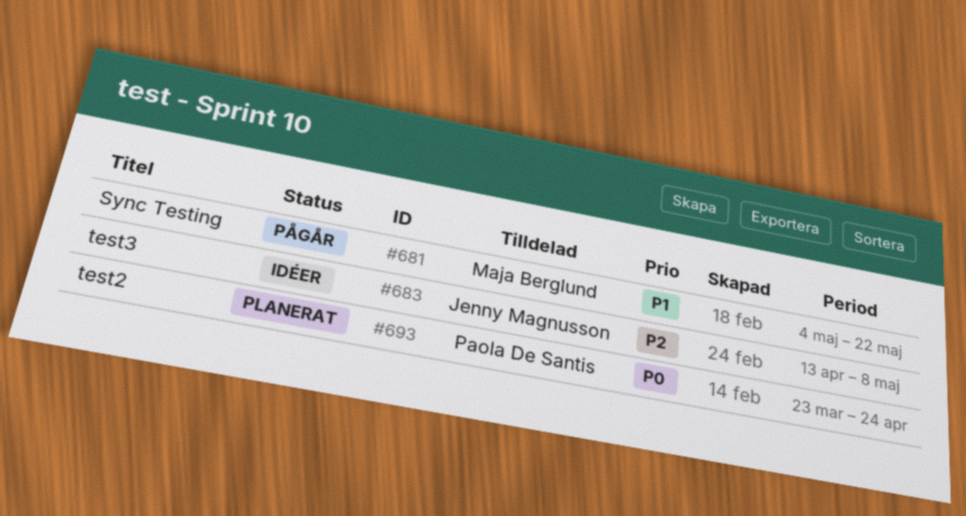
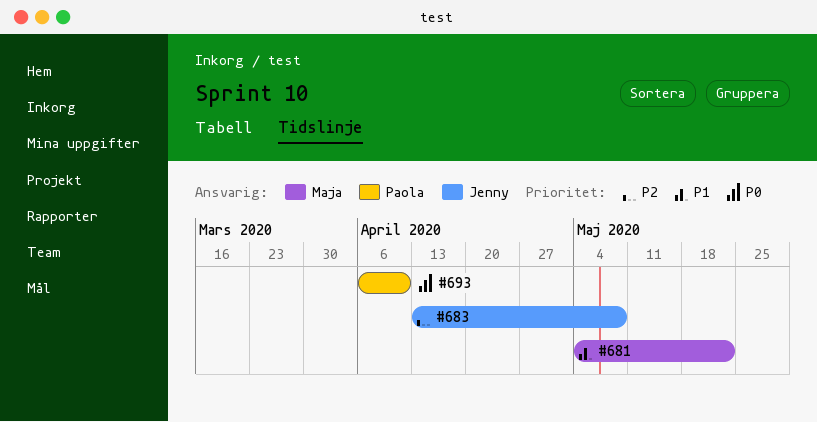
#693, start: Mar 23 -> Apr 6
#693, due: Apr 24 -> Apr 10

